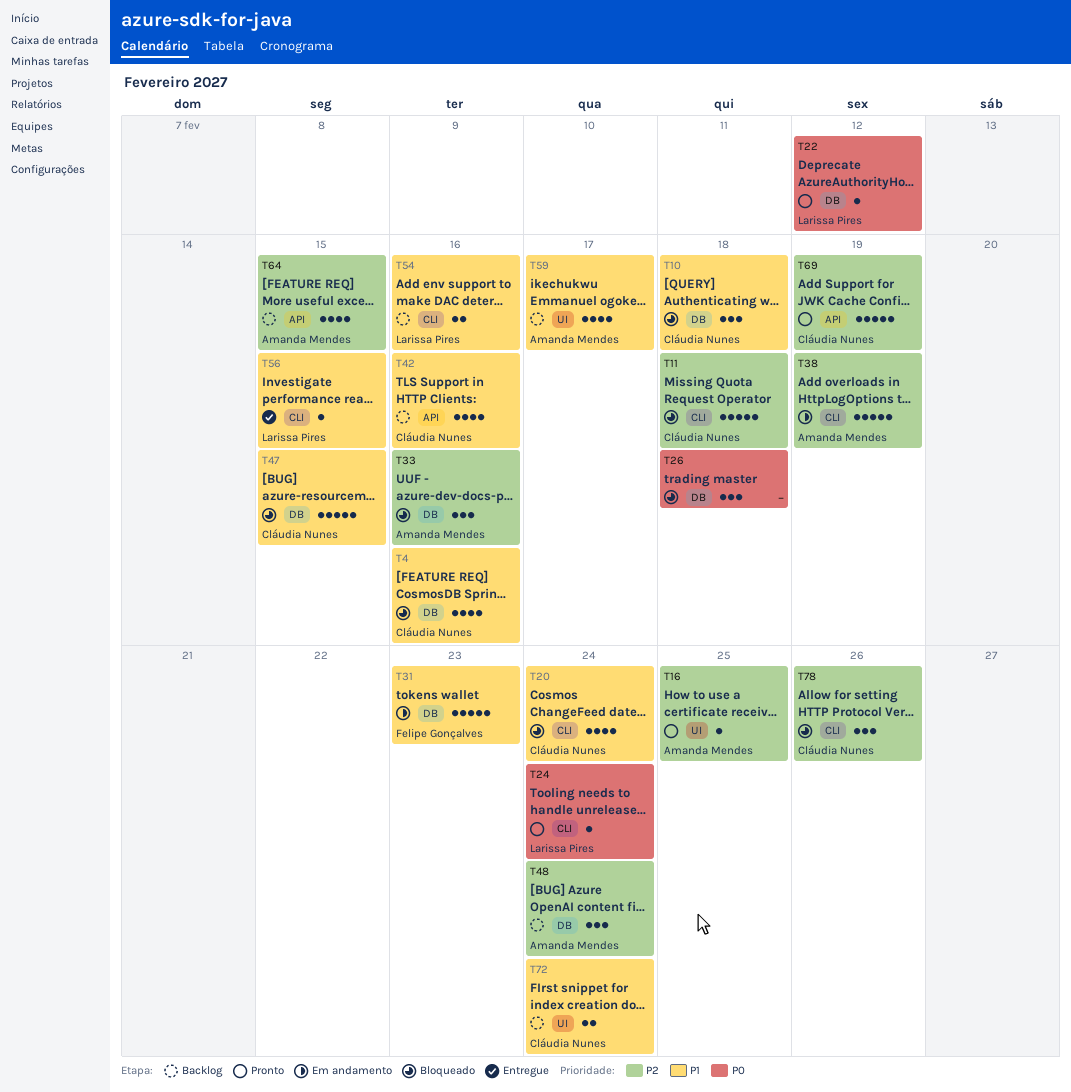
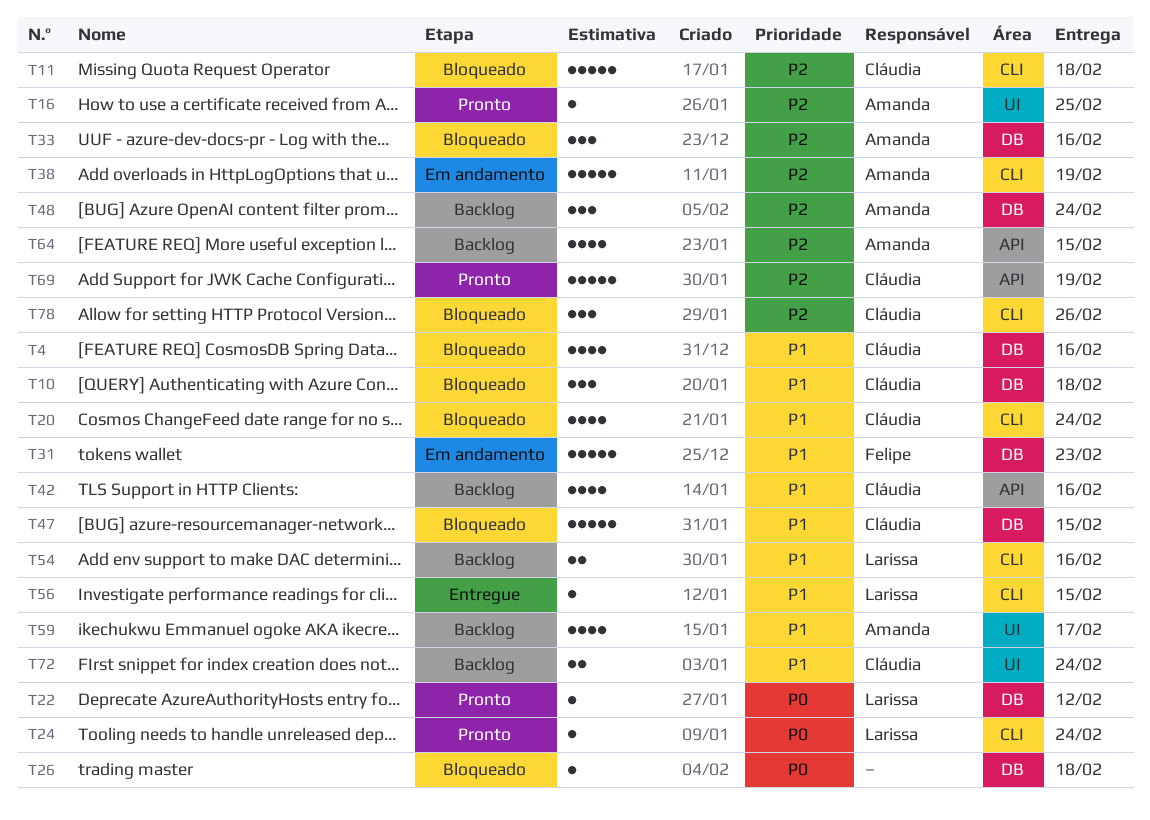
T26, estimate: 3 -> 1

